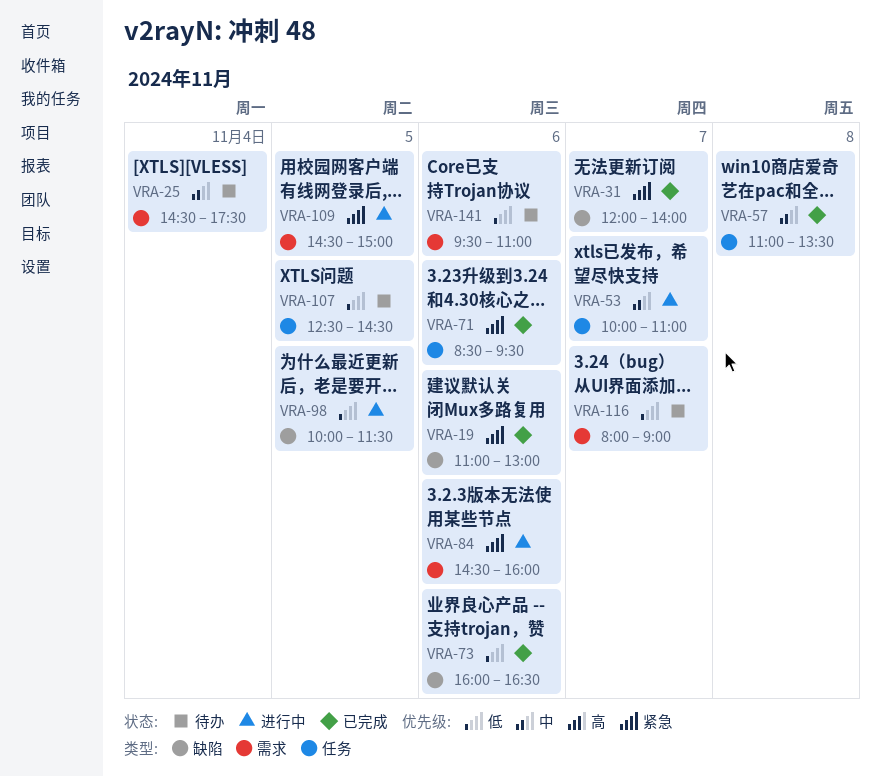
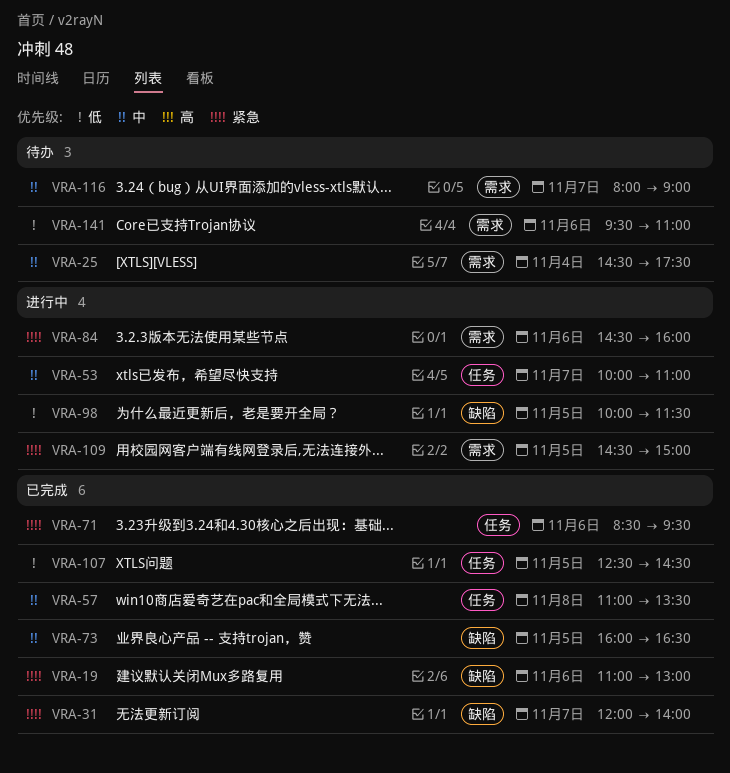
VRA-73, priority: 低 -> 中
VRA-73, day: Nov 6 -> Nov 5
VRA-107, status: 待办 -> 已完成
VRA-116, priority: 低 -> 中

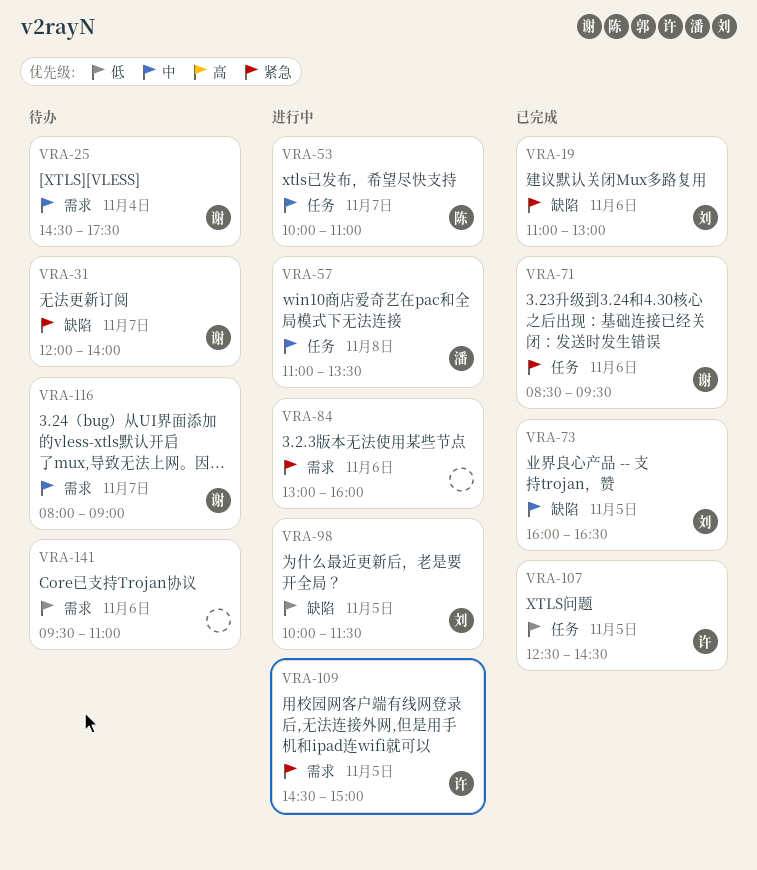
VRA-31, status: 已完成 -> 待办
VRA-57, status: 已完成 -> 进行中
VRA-84, begins: 14:30 -> 13:00

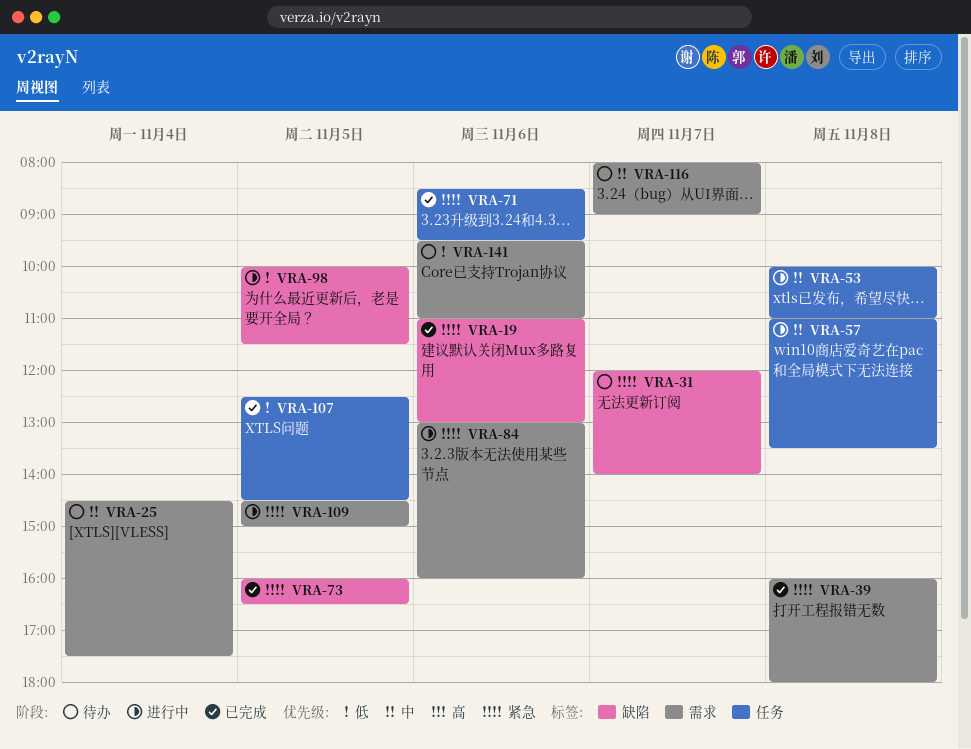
VRA-39: none -> present
VRA-53, day: Nov 7 -> Nov 8
VRA-73, priority: 中 -> 紧急

